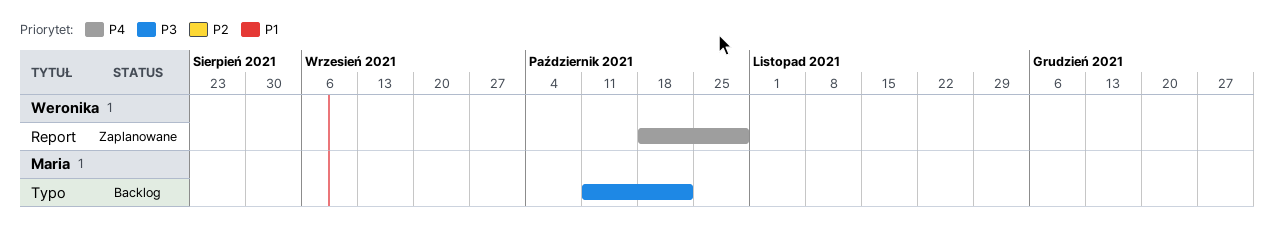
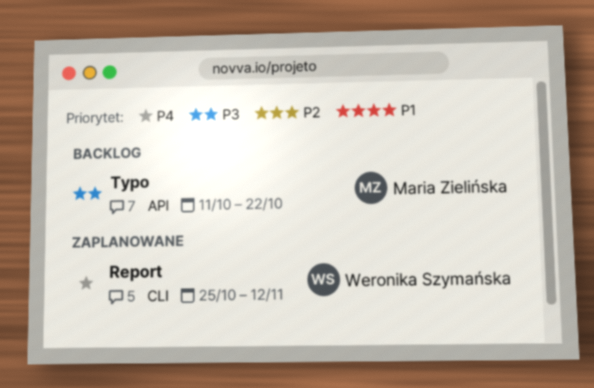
Report, start: Oct 18 -> Oct 25
Report, due: Oct 29 -> Nov 12

